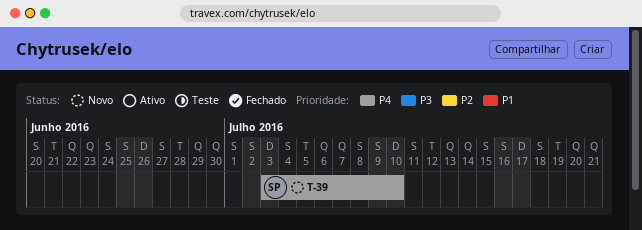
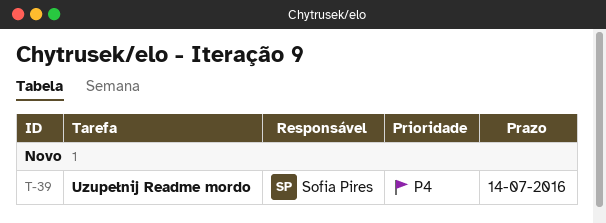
T-39, due: Jul 10 -> Jul 14

